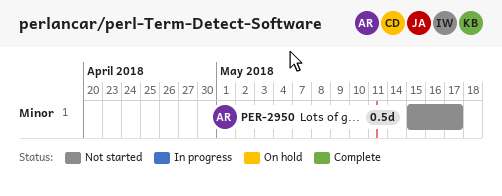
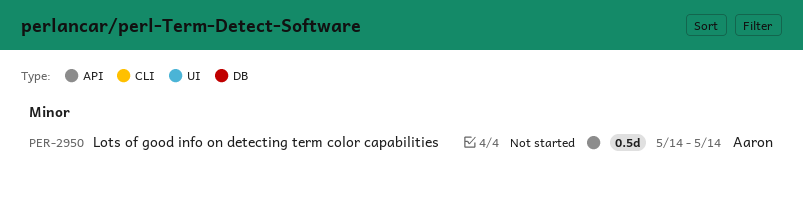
PER-2950, start: May 15 -> May 14
PER-2950, due: May 17 -> May 14

